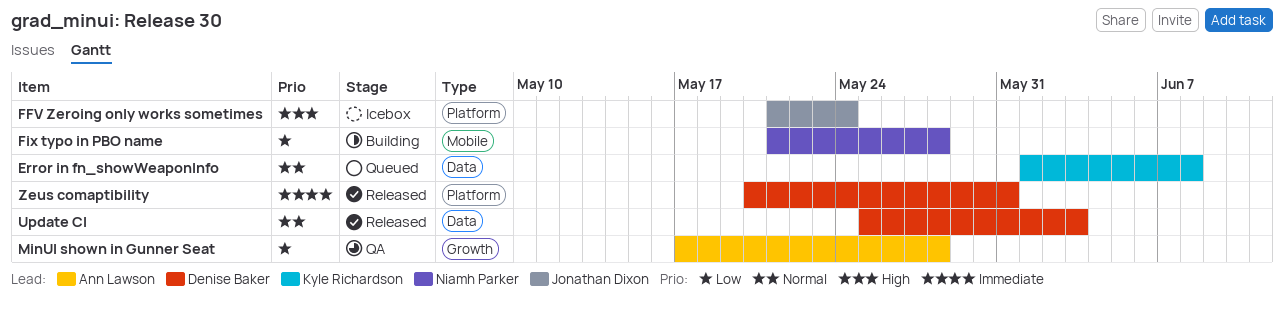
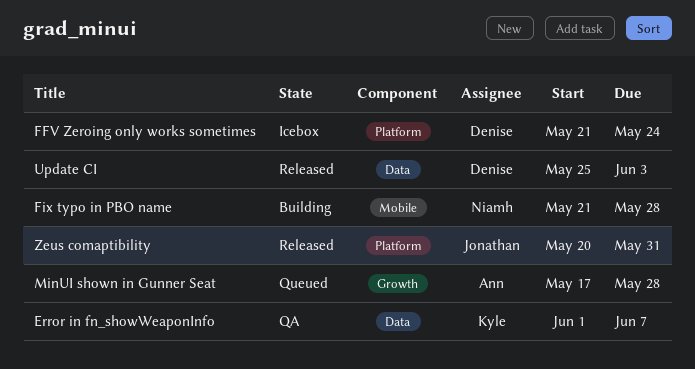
Error in fn_showWeaponInfo, status: Queued -> QA
Error in fn_showWeaponInfo, due: Jun 8 -> Jun 7
FFV Zeroing only works sometimes, owner: Jonathan Dixon -> Denise Baker
MinUI shown in Gunner Seat, status: QA -> Queued
Zeus comaptibility, owner: Denise Baker -> Jonathan Dixon

